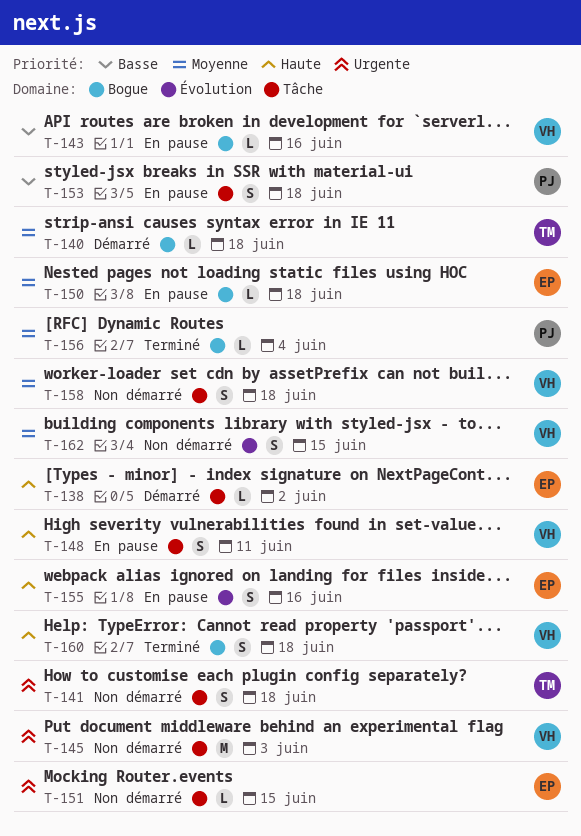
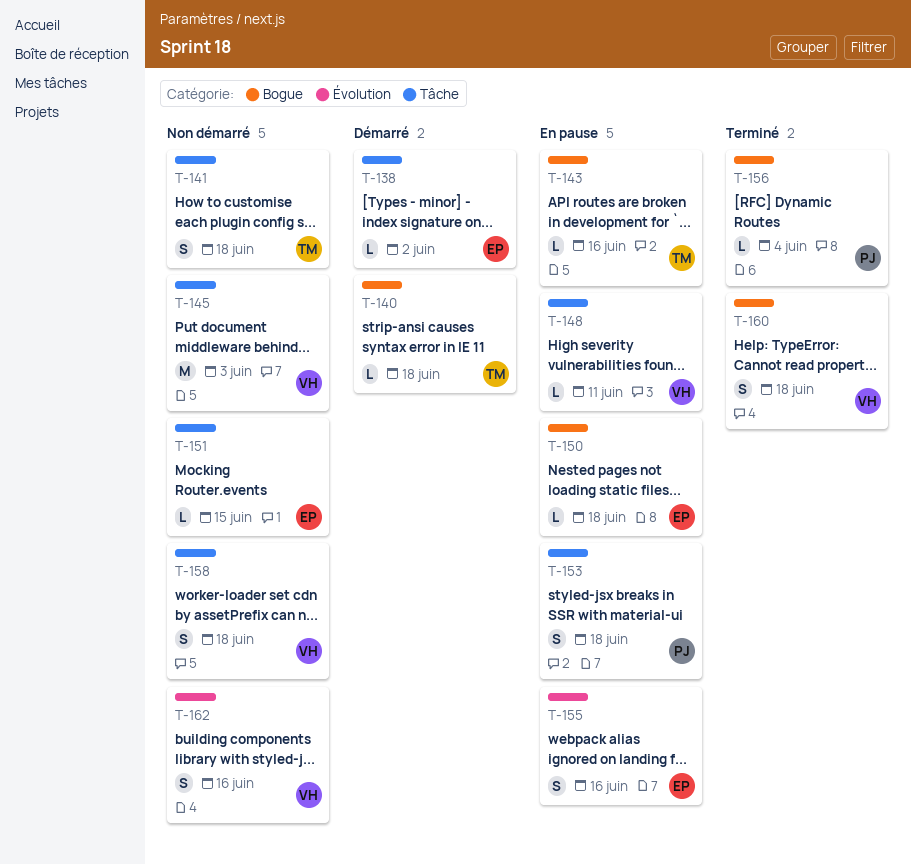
T-143, owner: VH -> TM
T-148, estimate: S -> L
T-162, due: Jun 15 -> Jun 16

